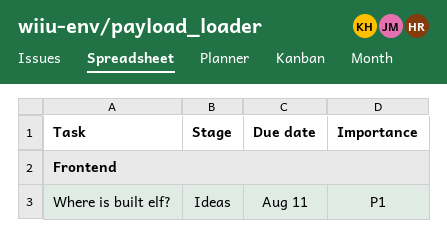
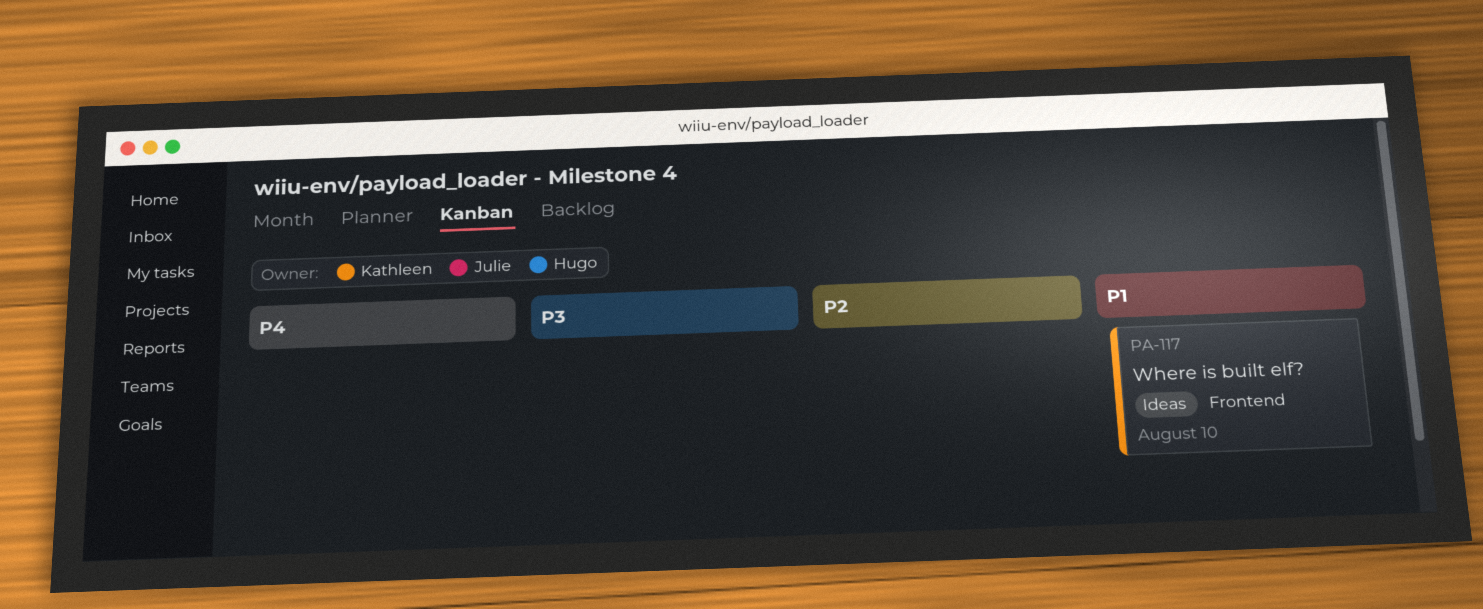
Where is built elf?, due: Aug 11 -> Aug 10

